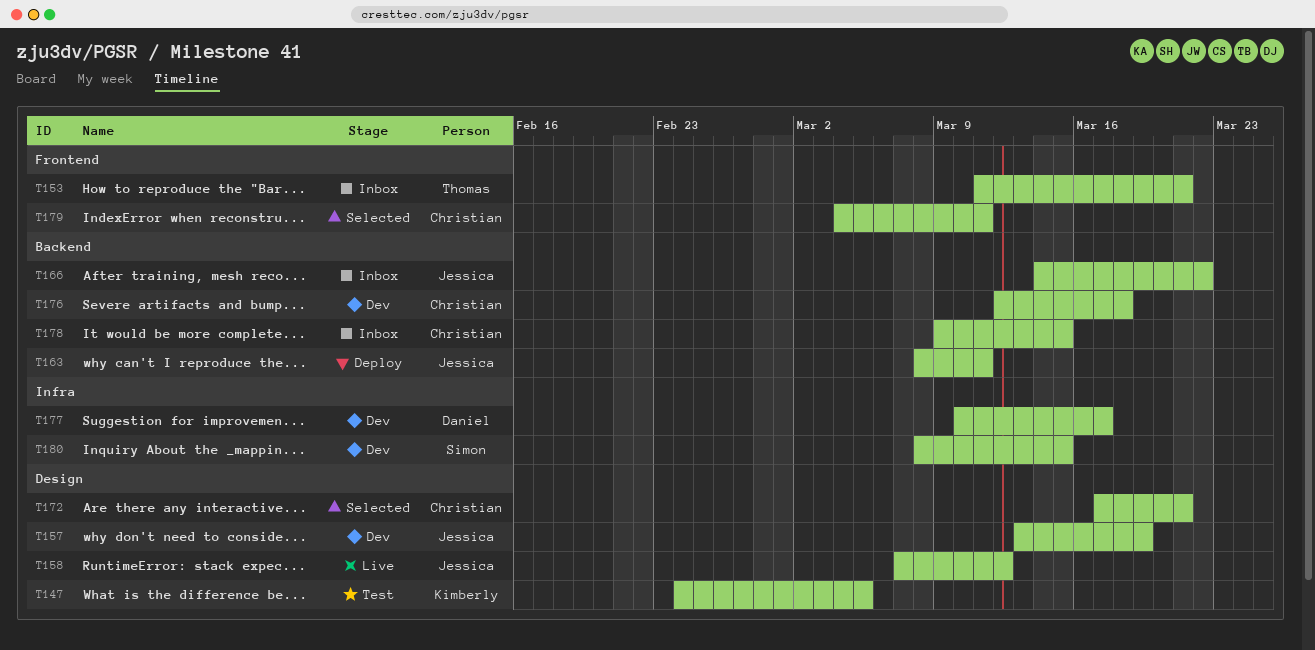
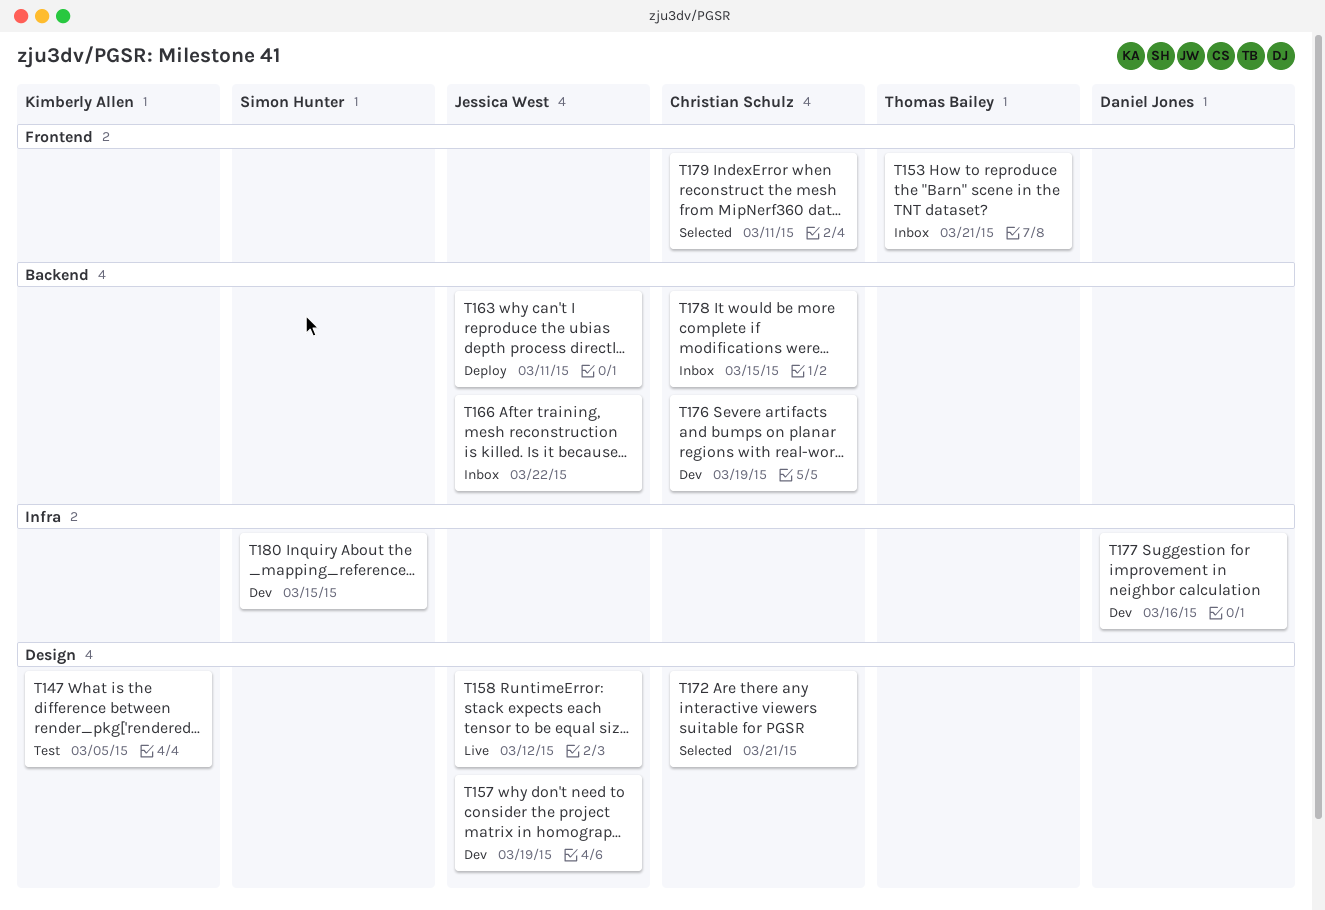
T176, due: Mar 18 -> Mar 19
T177, due: Mar 17 -> Mar 16

